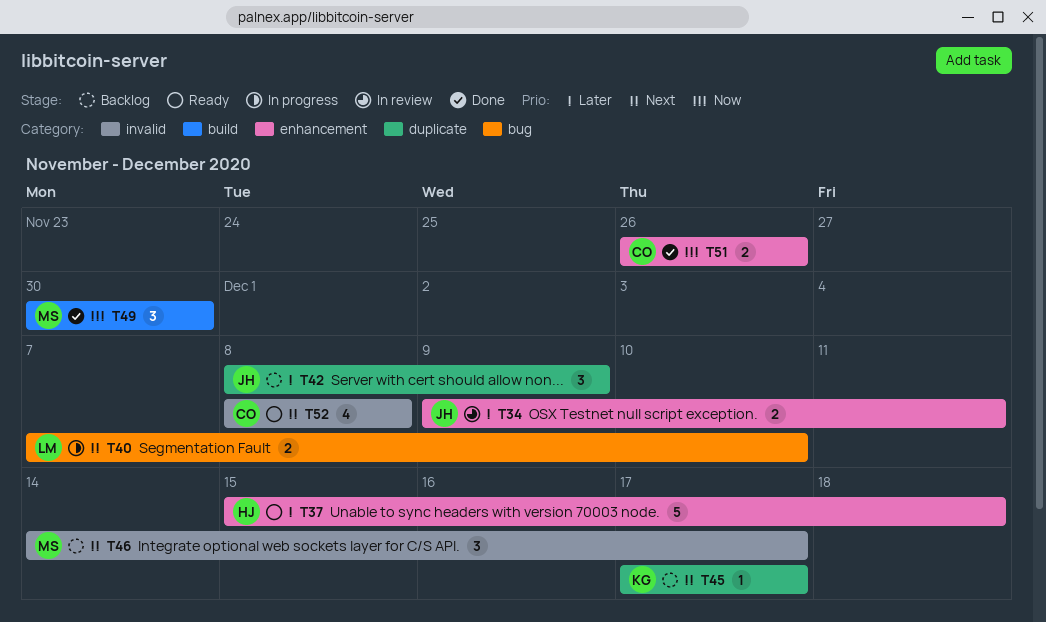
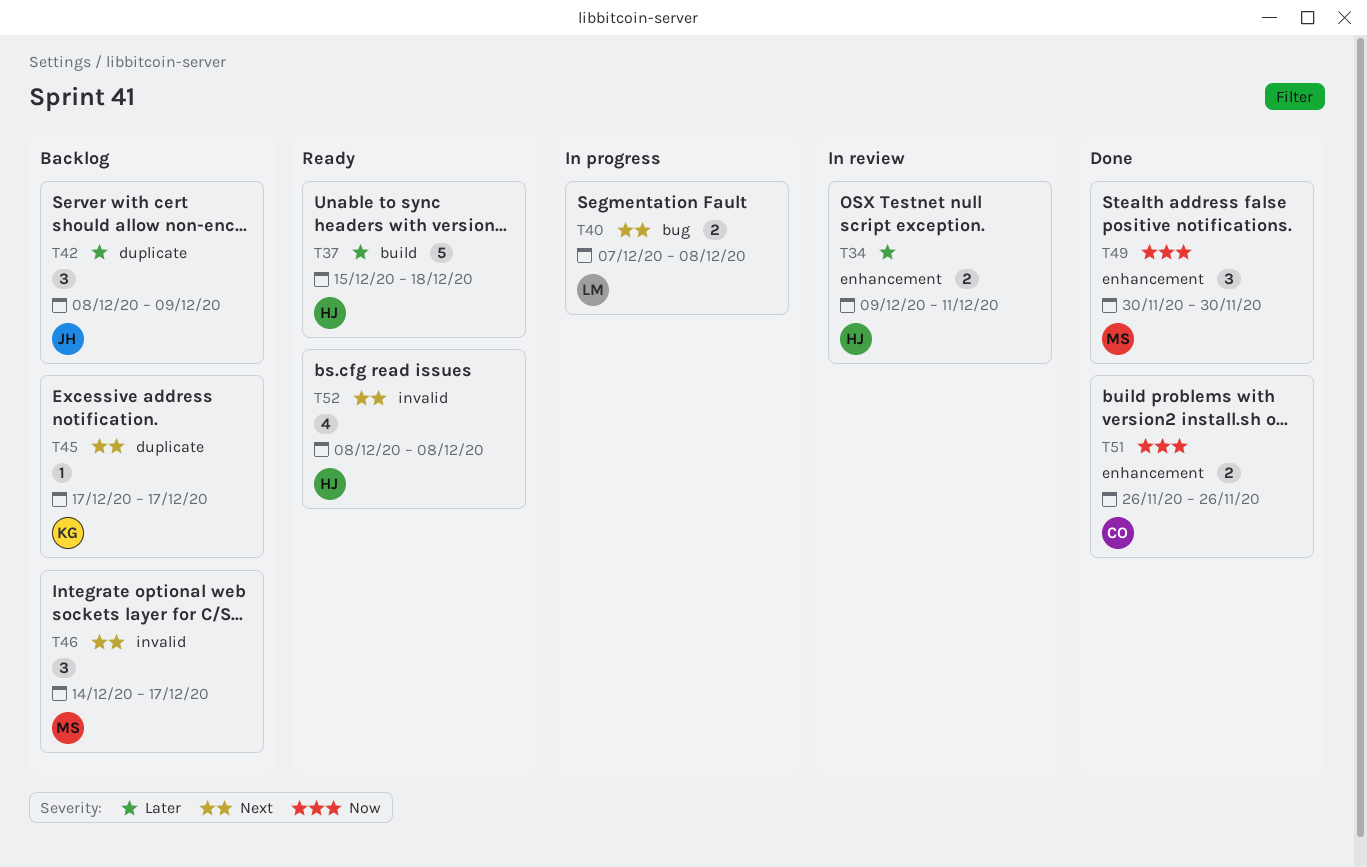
T34, owner: JH -> HJ
T37, label: enhancement -> build
T40, due: Dec 10 -> Dec 8
T49, label: build -> enhancement
T52, owner: CO -> HJ

